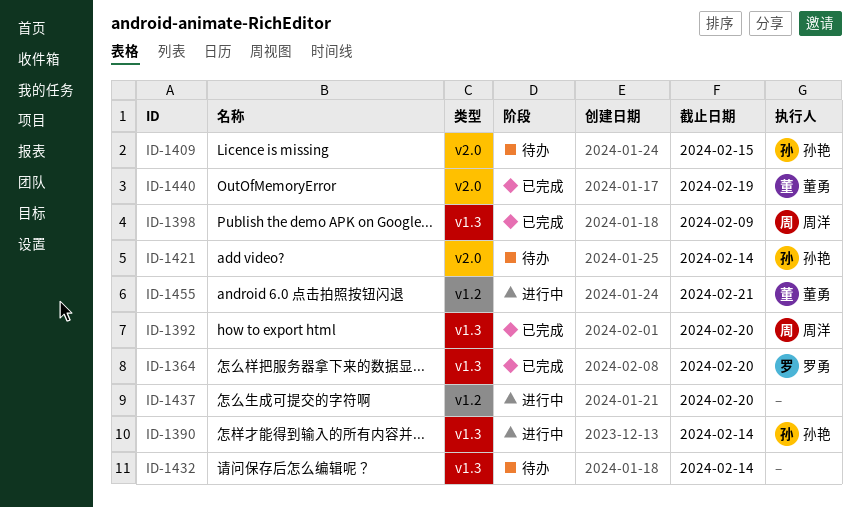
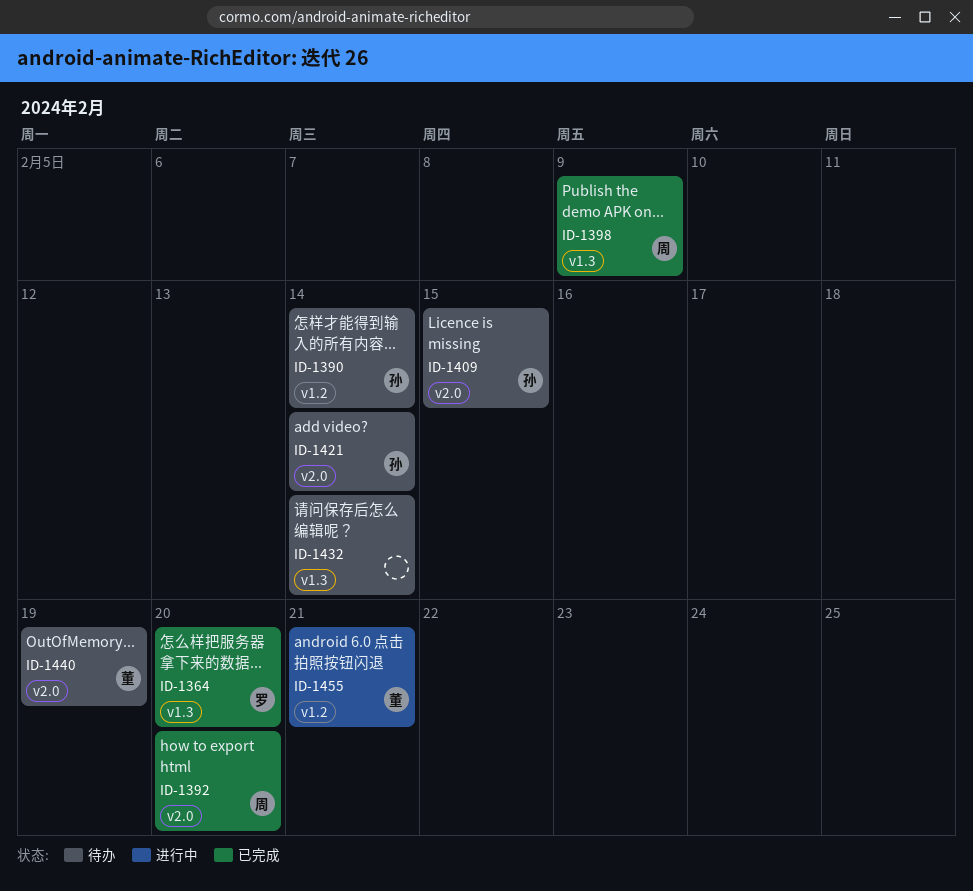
ID-1390, status: 进行中 -> 待办
ID-1390, label: v1.3 -> v1.2
ID-1392, label: v1.3 -> v2.0
ID-1437: present -> none
ID-1440, status: 已完成 -> 待办

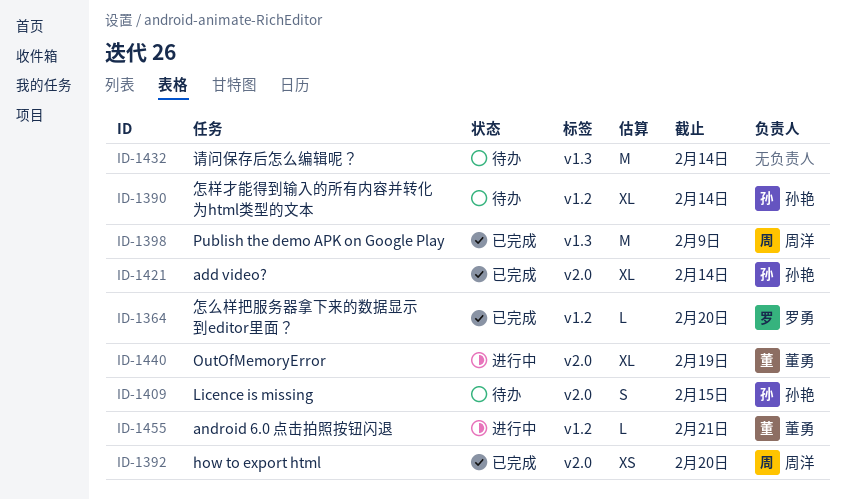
ID-1364, label: v1.3 -> v1.2
ID-1421, status: 待办 -> 已完成
ID-1440, status: 待办 -> 进行中

